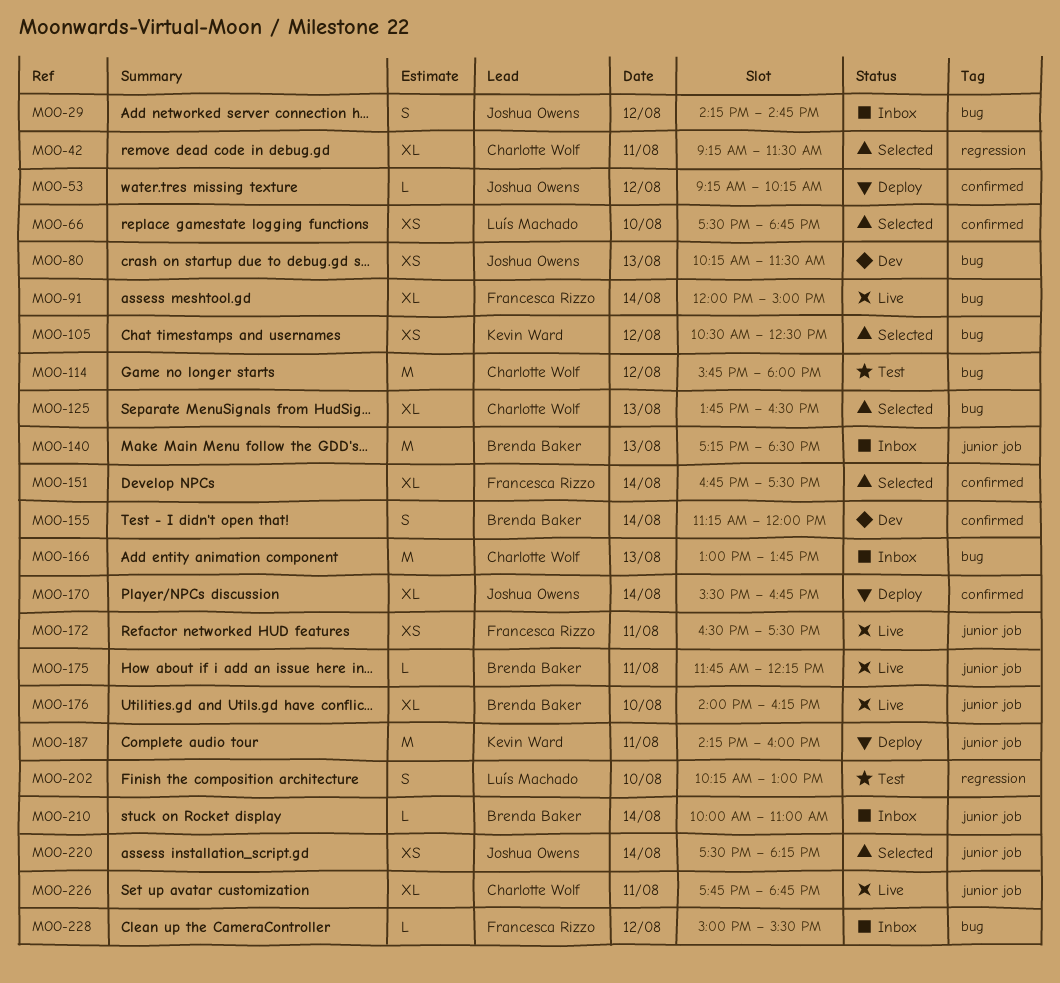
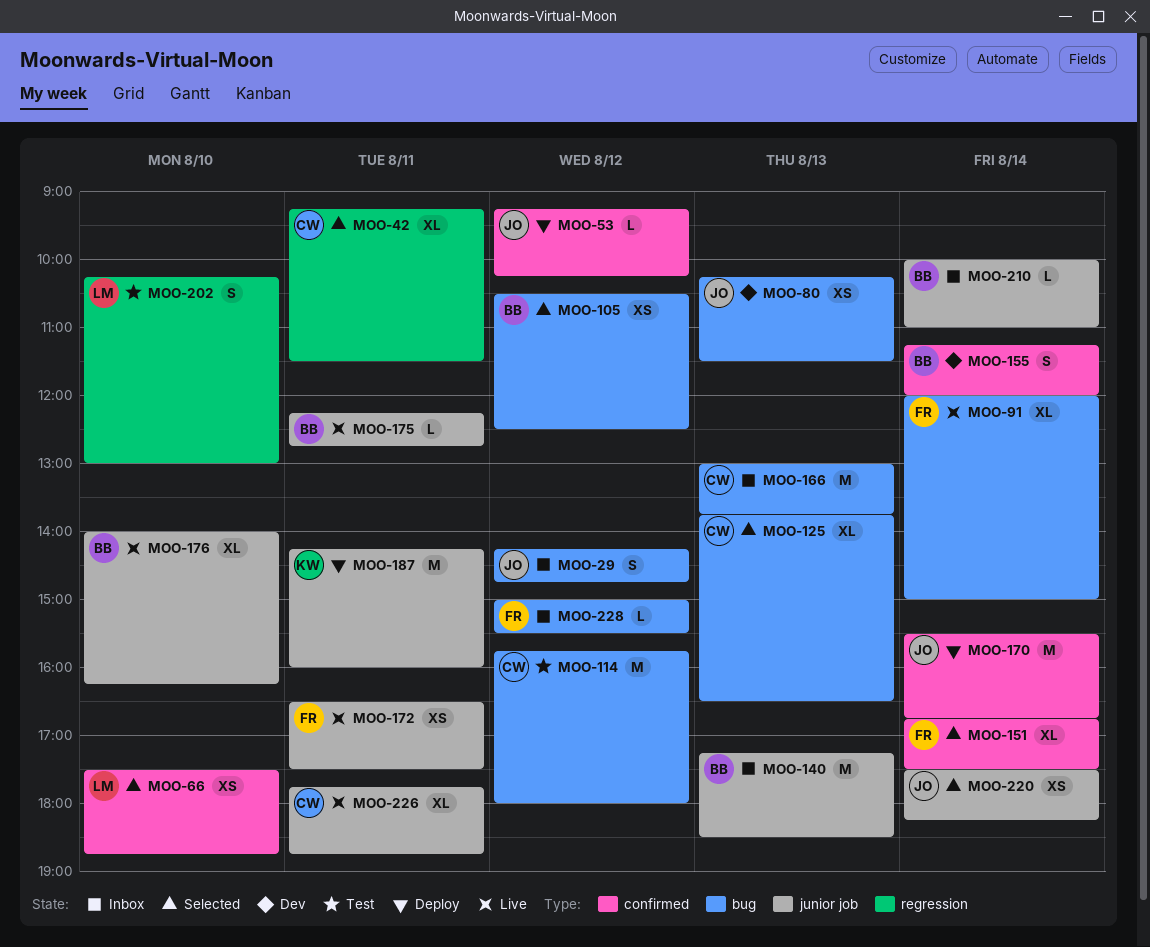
MOO-105, owner: Kevin Ward -> Brenda Baker
MOO-170, estimate: XL -> M
MOO-175, begins: 11:45 -> 12:15
MOO-175, ends: 12:15 -> 12:45

